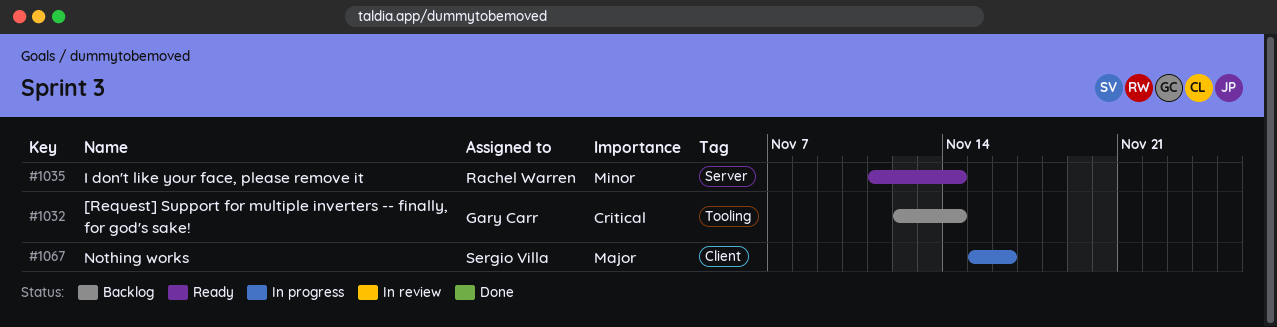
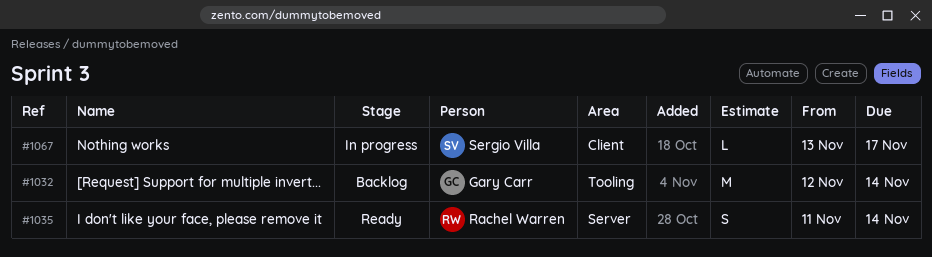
#1067, start: Nov 15 -> Nov 13
#1067, due: Nov 16 -> Nov 17

